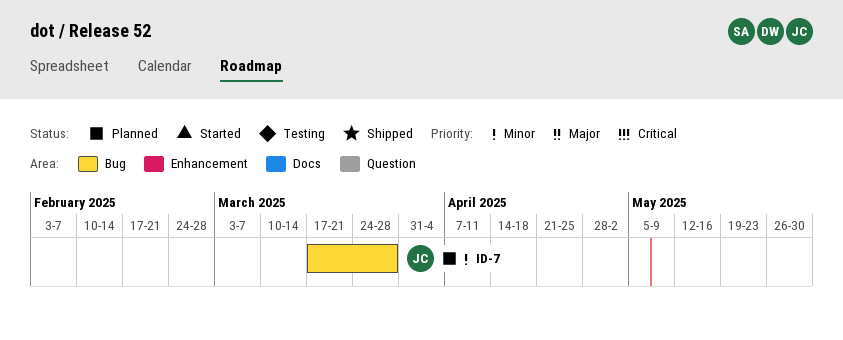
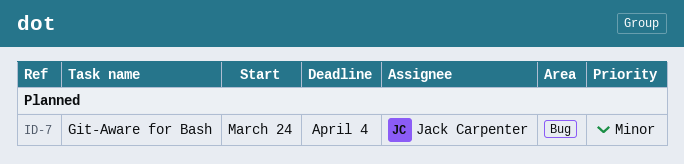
ID-7, start: Mar 17 -> Mar 24
ID-7, due: Mar 28 -> Apr 4

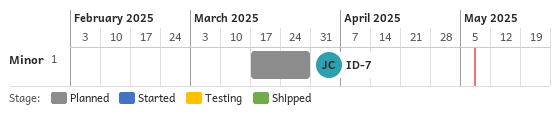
ID-7, start: Mar 24 -> Mar 17
ID-7, due: Apr 4 -> Mar 28

